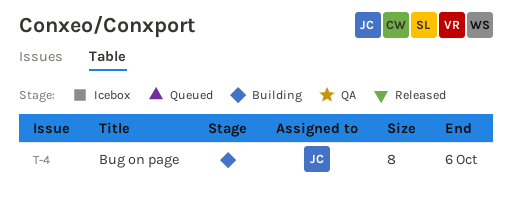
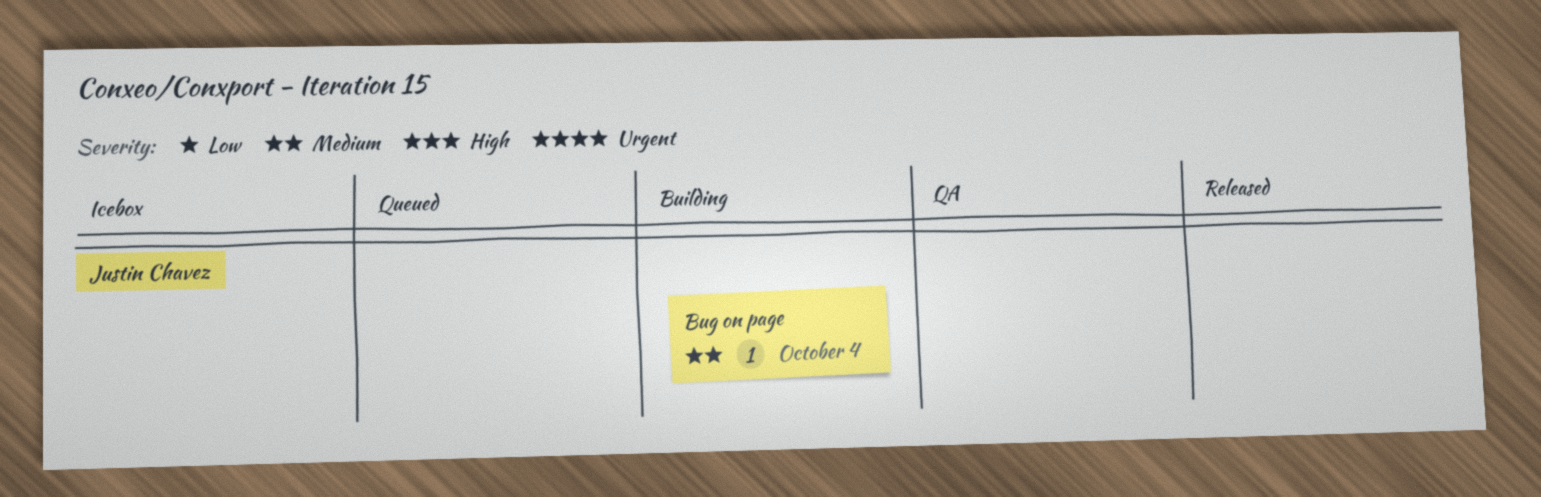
Bug on page, estimate: 8 -> 1
Bug on page, due: Oct 6 -> Oct 4

